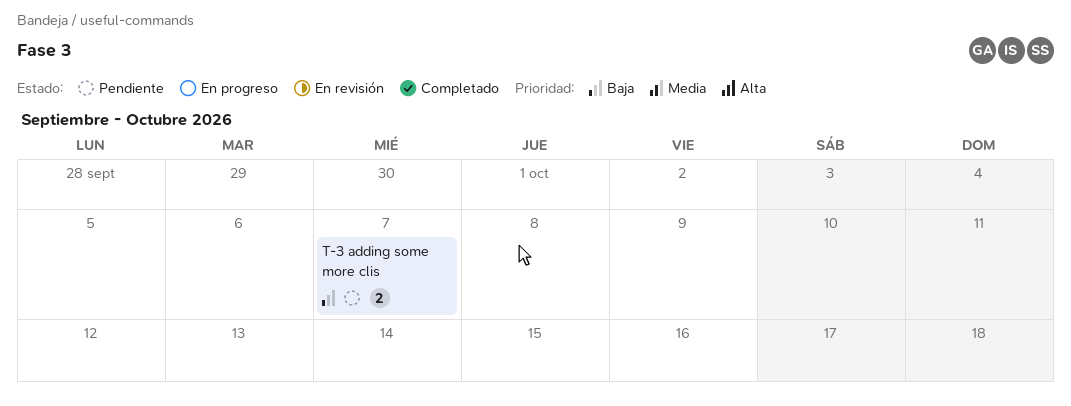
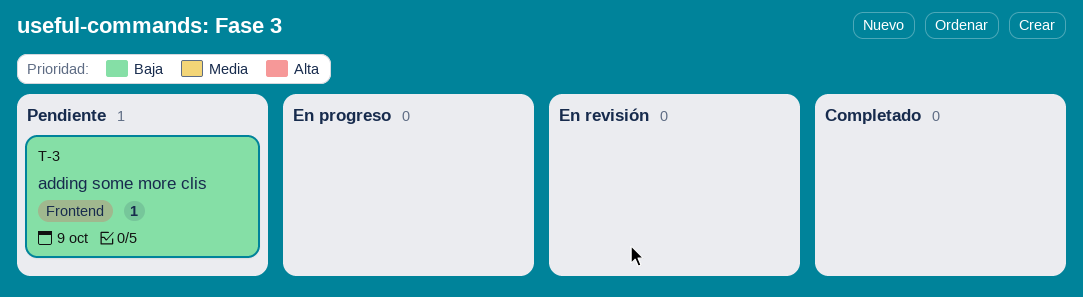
T-3, estimate: 2 -> 1
T-3, due: Oct 7 -> Oct 9

